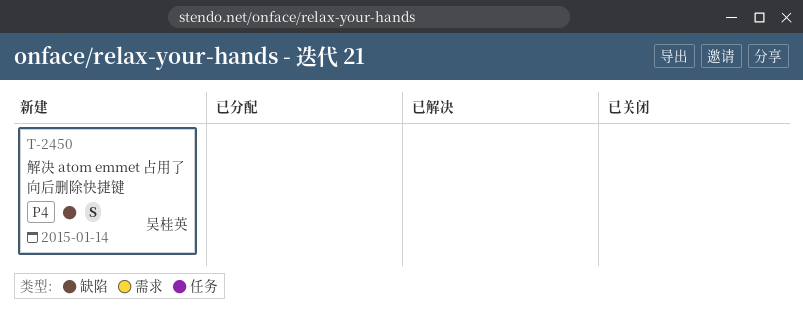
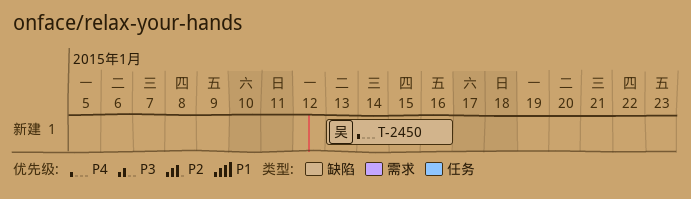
T-2450, due: Jan 14 -> Jan 16

